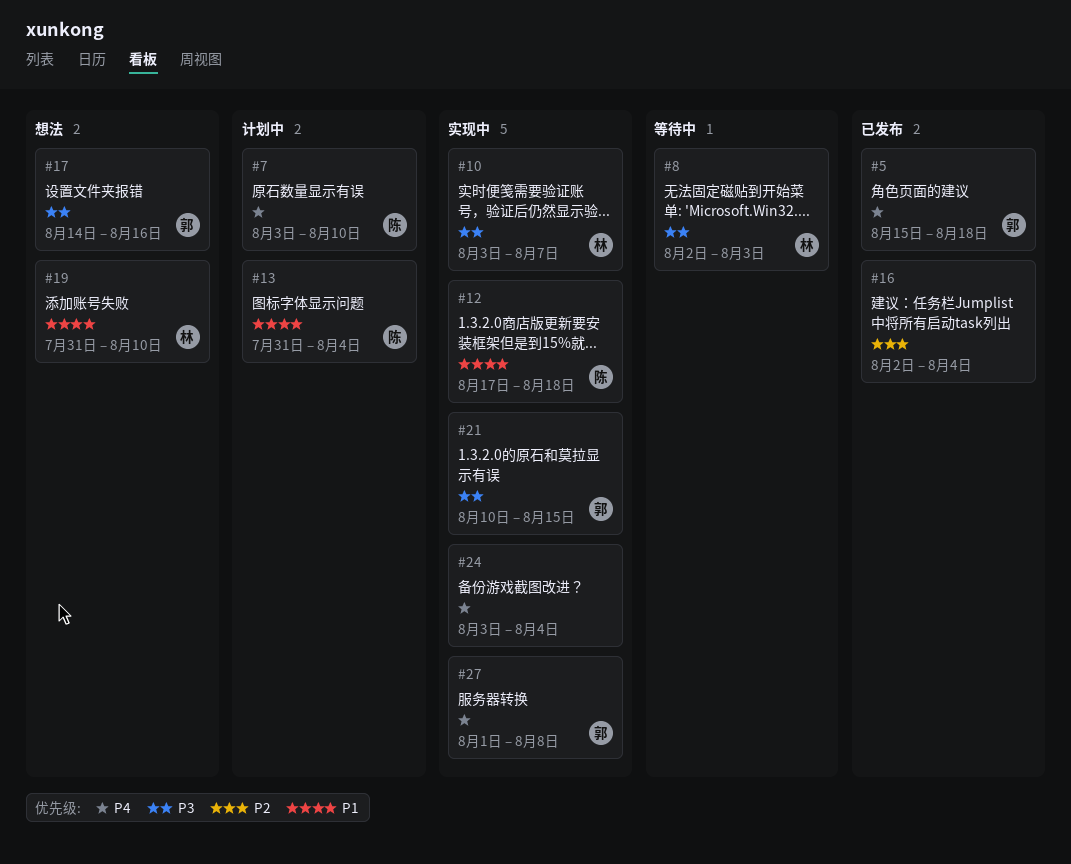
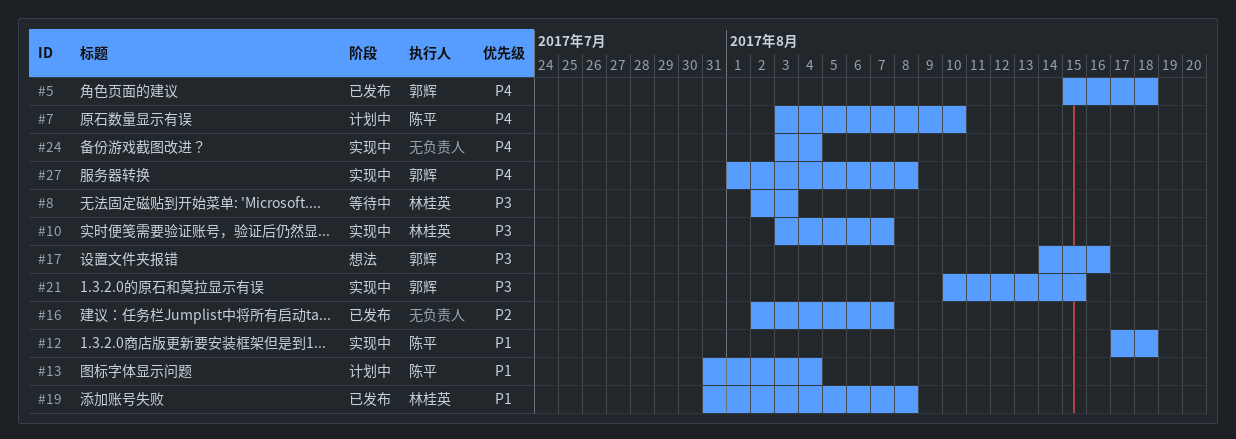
#16, due: Aug 4 -> Aug 7
#19, status: 想法 -> 已发布
#19, due: Aug 10 -> Aug 8

